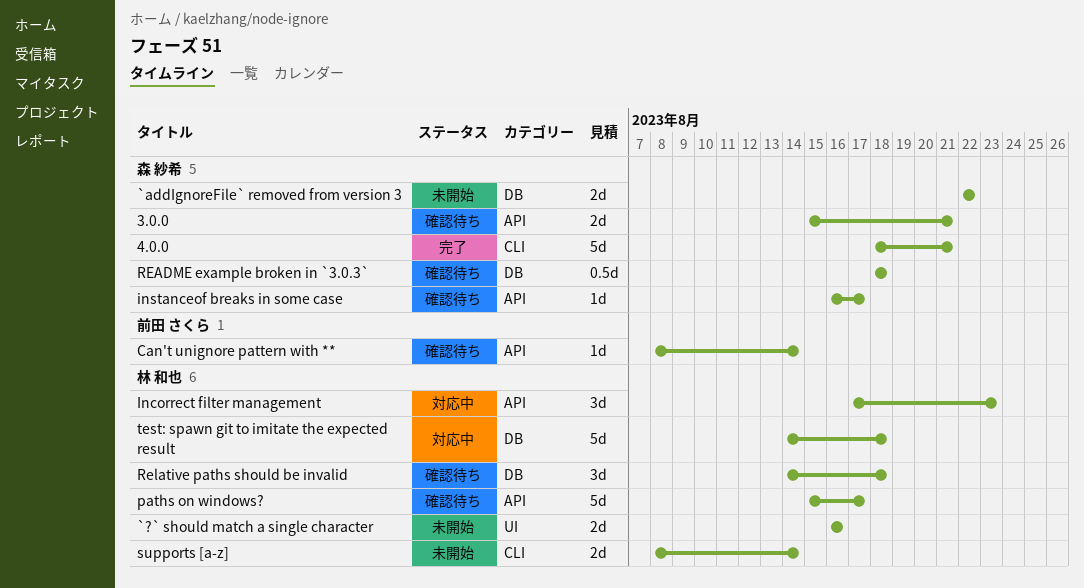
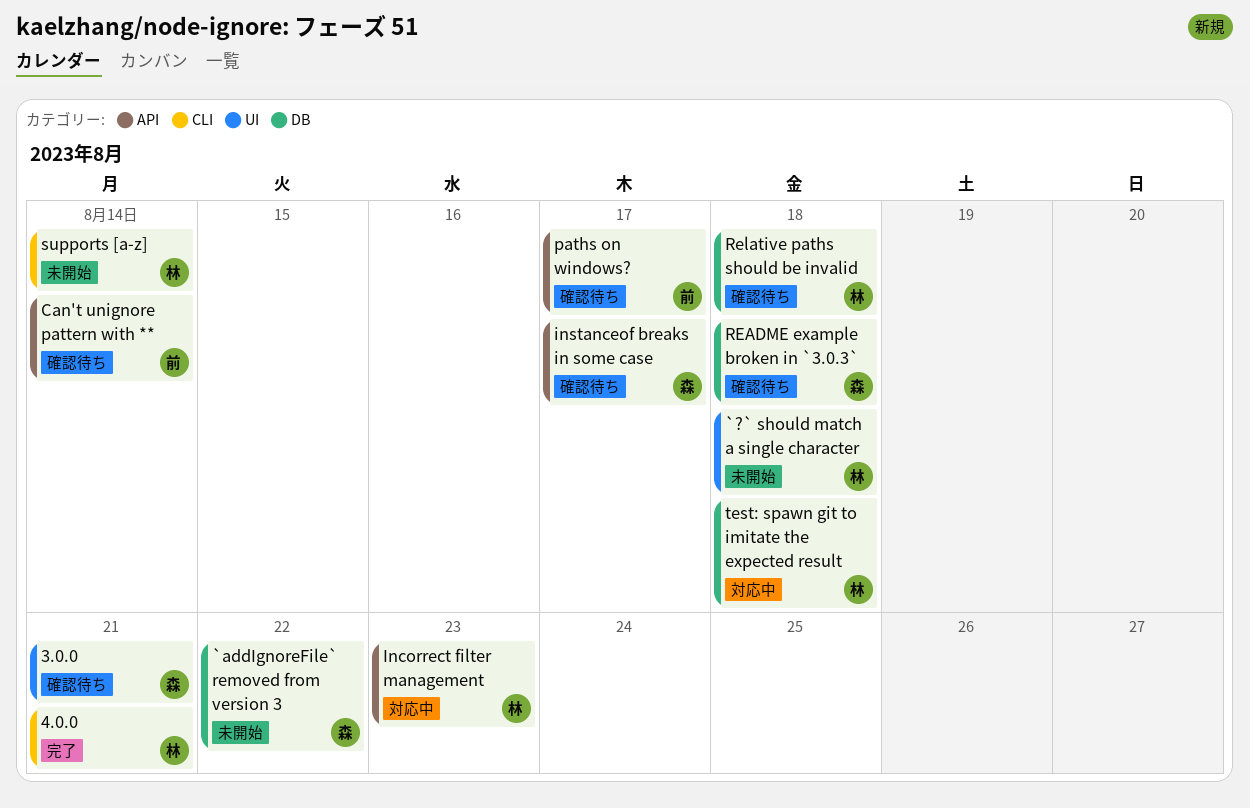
3.0.0, label: API -> UI
4.0.0, owner: 森 紗希 -> 林 和也
`?` should match a single character, due: Aug 16 -> Aug 18
paths on windows?, owner: 林 和也 -> 前田 さくら

